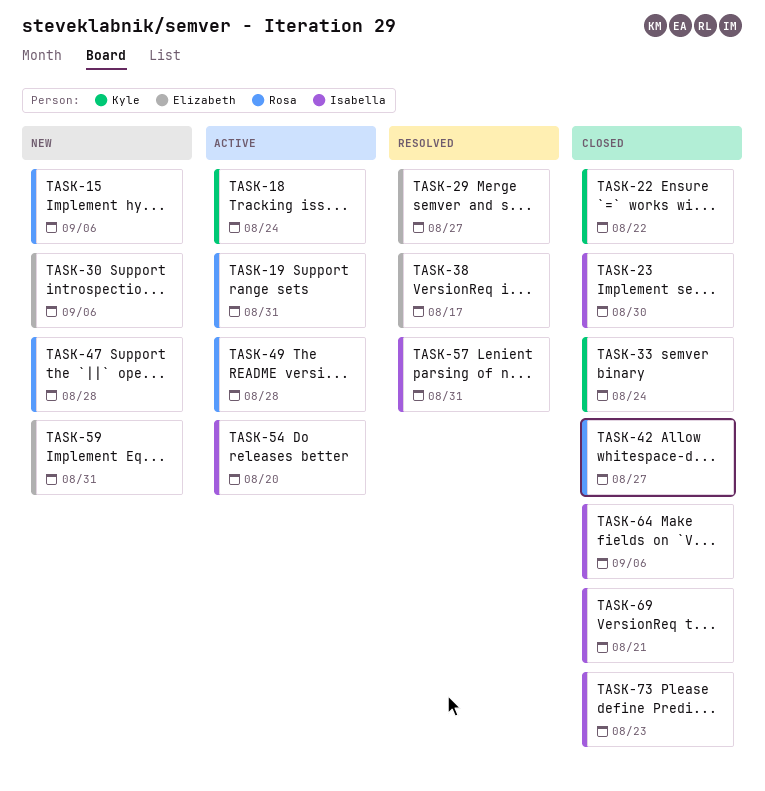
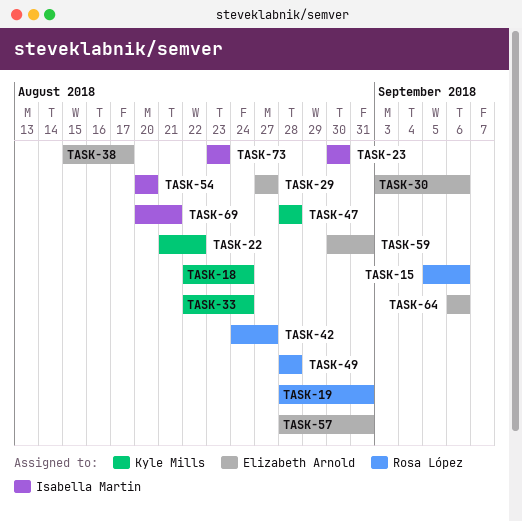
TASK-47, owner: Rosa López -> Kyle Mills
TASK-57, owner: Isabella Martin -> Elizabeth Arnold
TASK-64, owner: Isabella Martin -> Elizabeth Arnold

